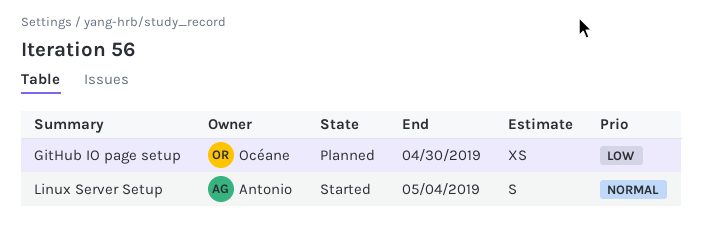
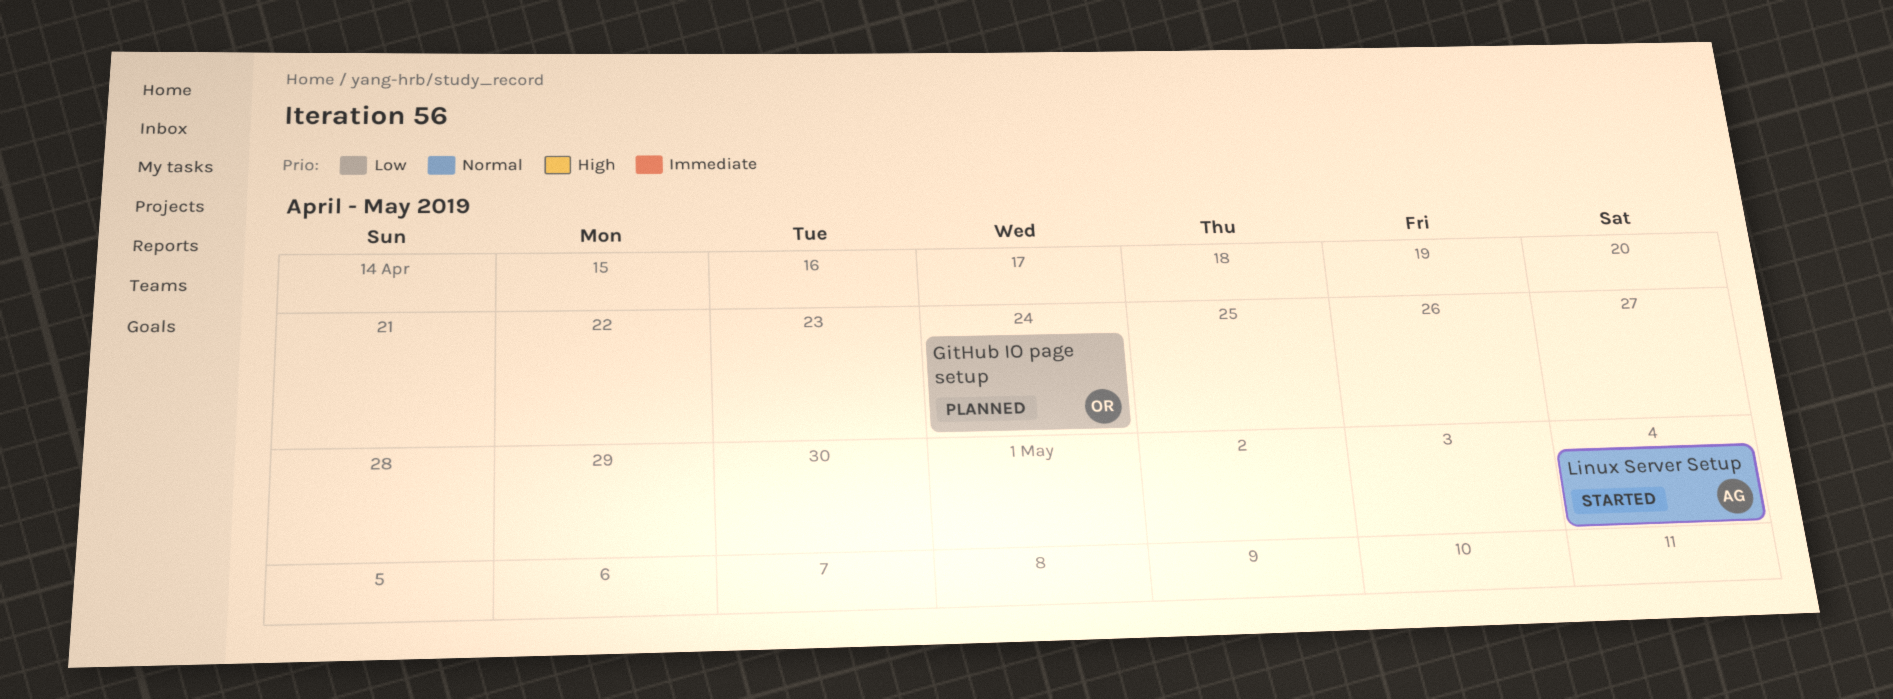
GitHub IO page setup, due: Apr 30 -> Apr 24

